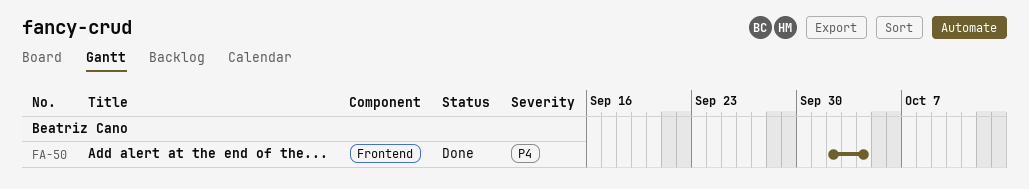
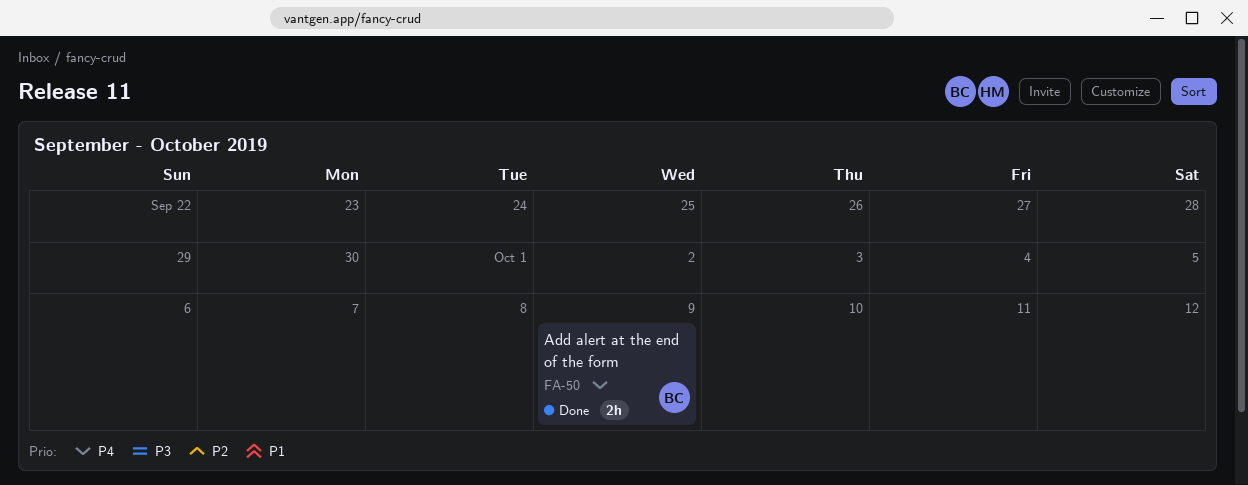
FA-50, due: Oct 4 -> Oct 9

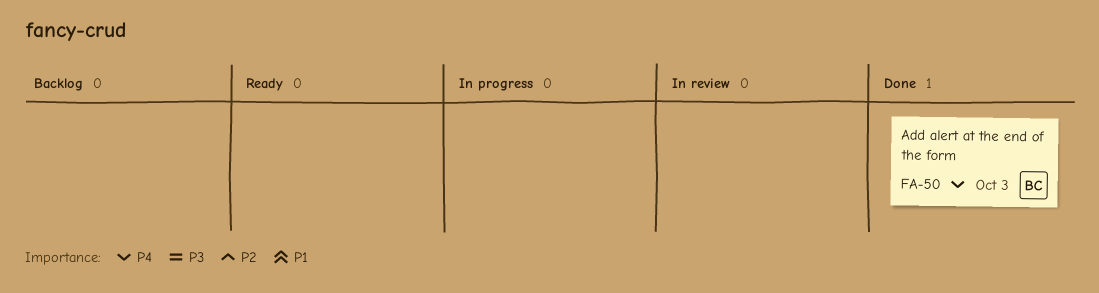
FA-50, due: Oct 9 -> Oct 3

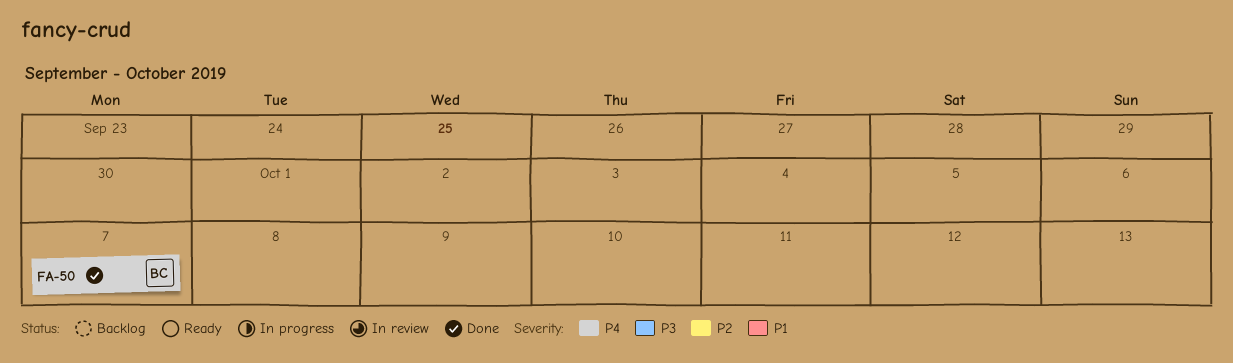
FA-50, due: Oct 3 -> Oct 7

